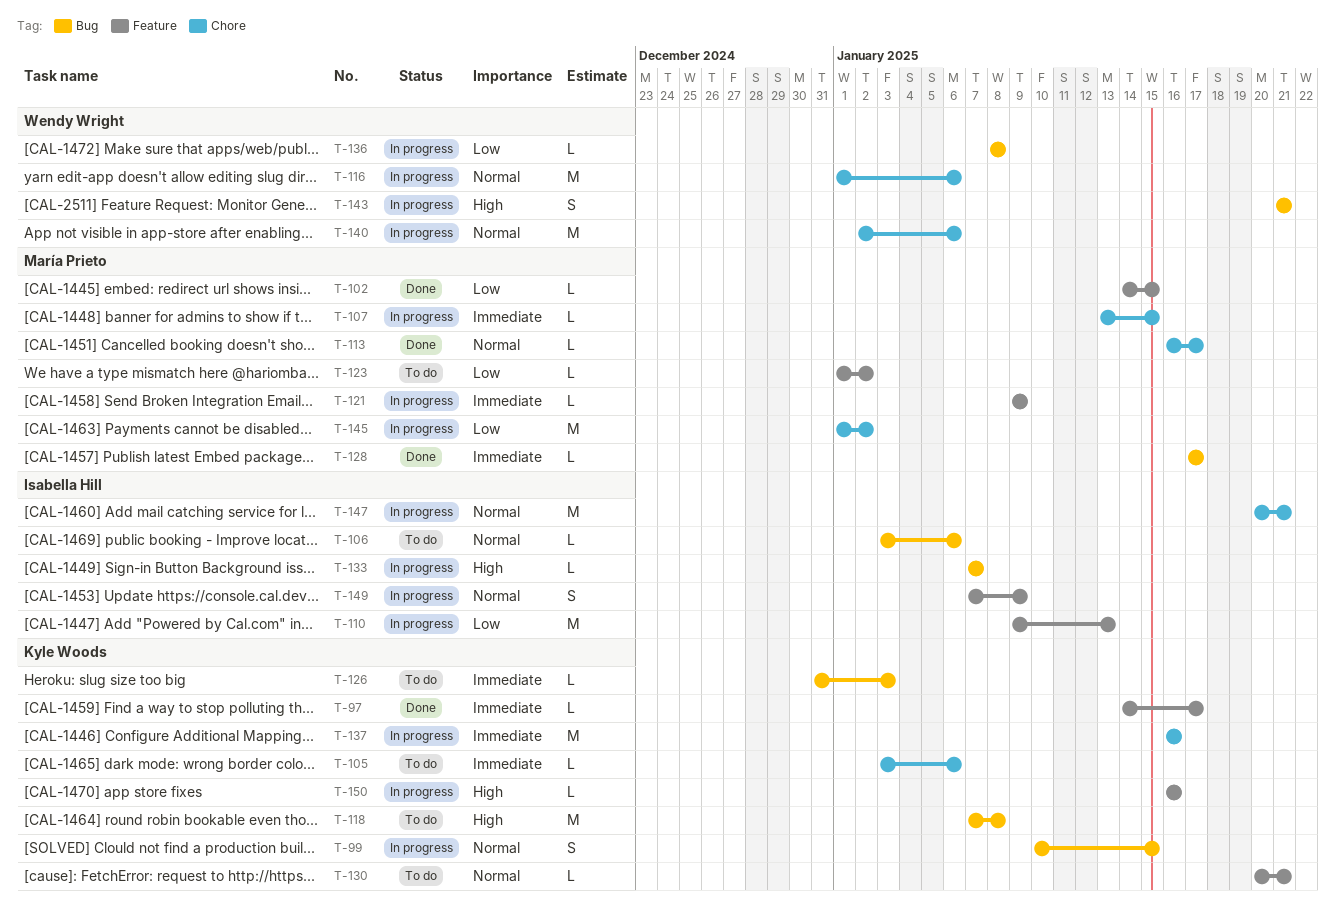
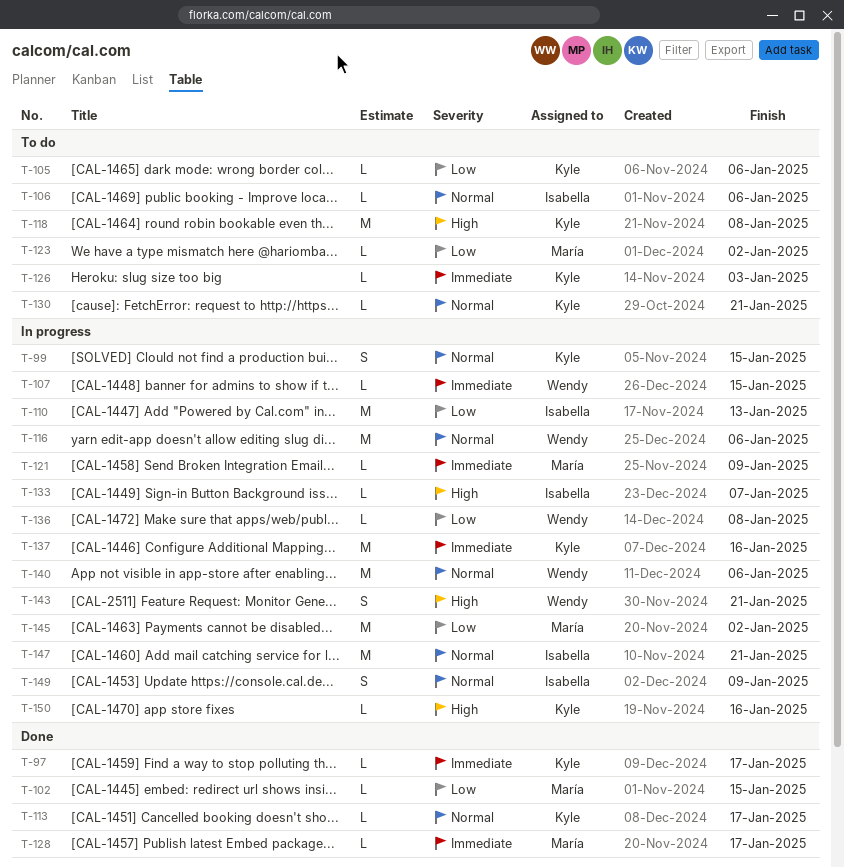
T-105, priority: Immediate -> Low
T-107, owner: María Prieto -> Wendy Wright
T-113, owner: María Prieto -> Kyle Woods

